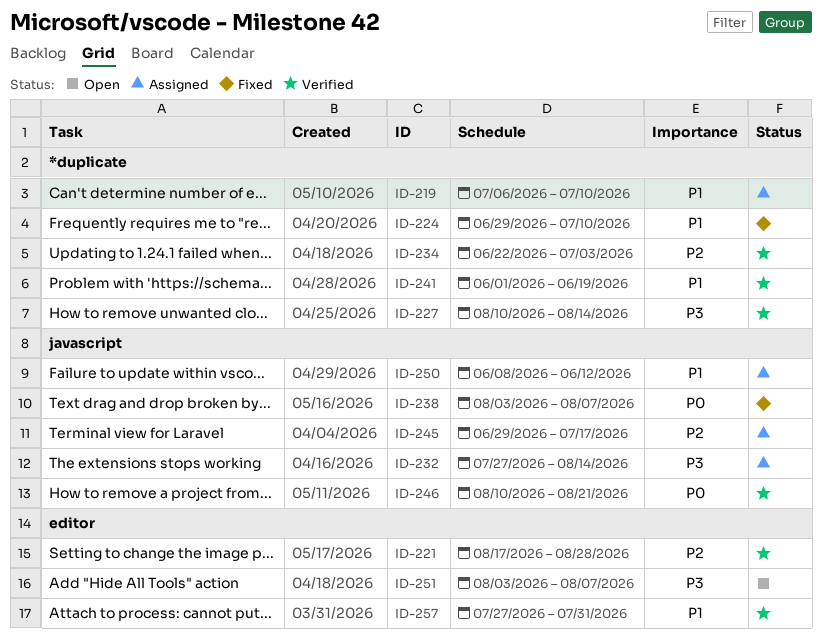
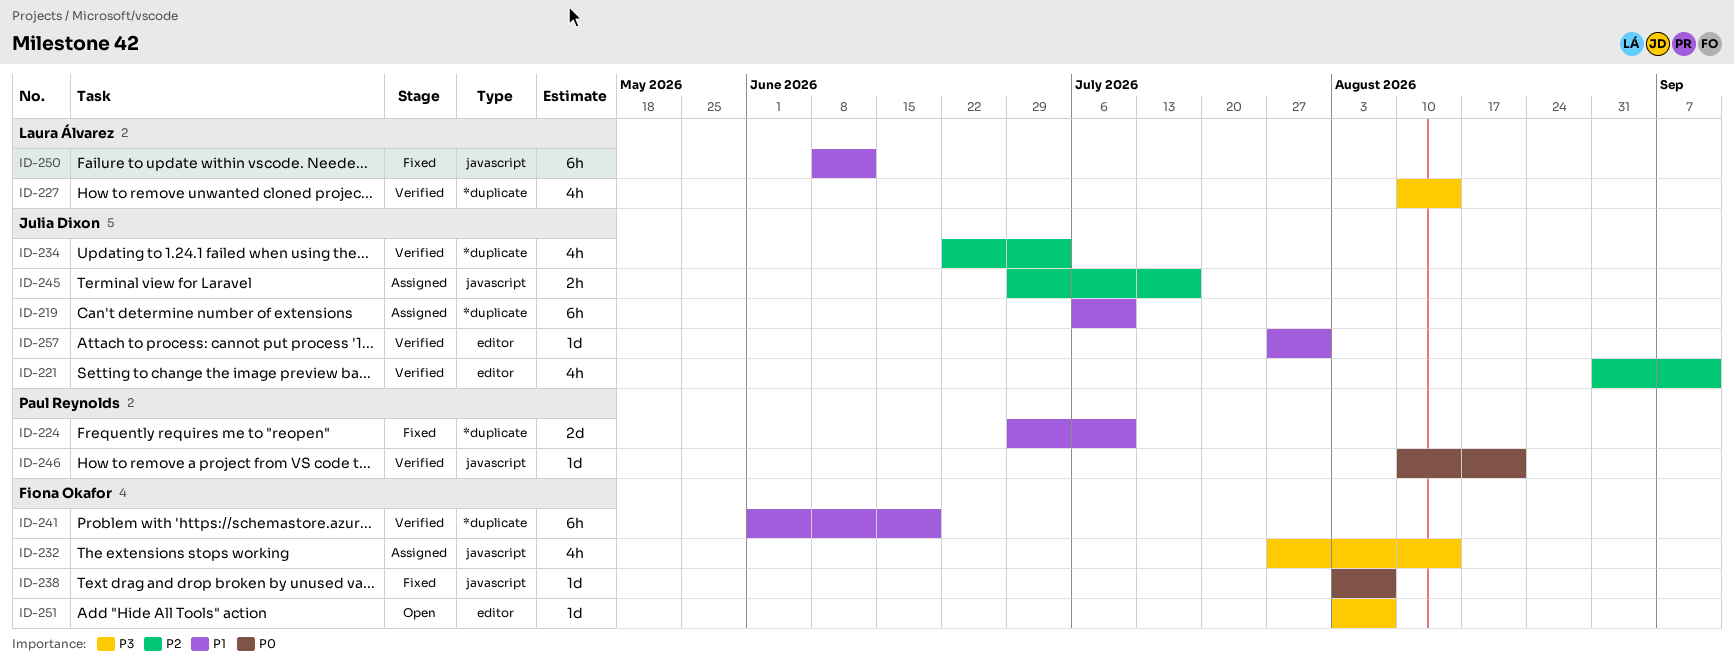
ID-221, start: Aug 17 -> Aug 31
ID-221, due: Aug 28 -> Sep 11
ID-250, status: Assigned -> Fixed

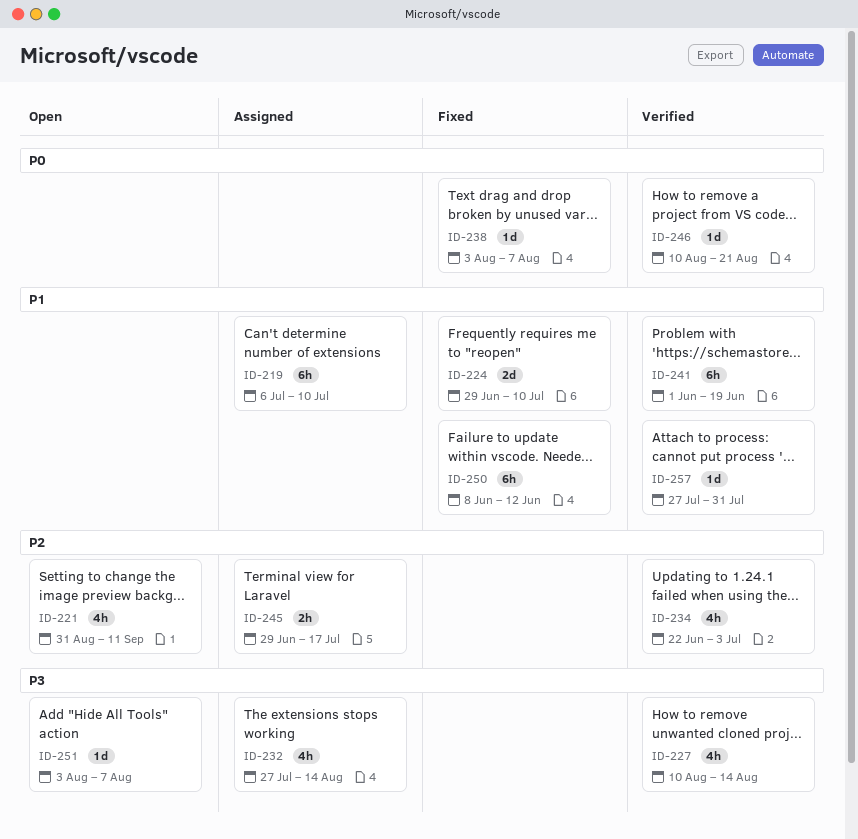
ID-221, status: Verified -> Open

